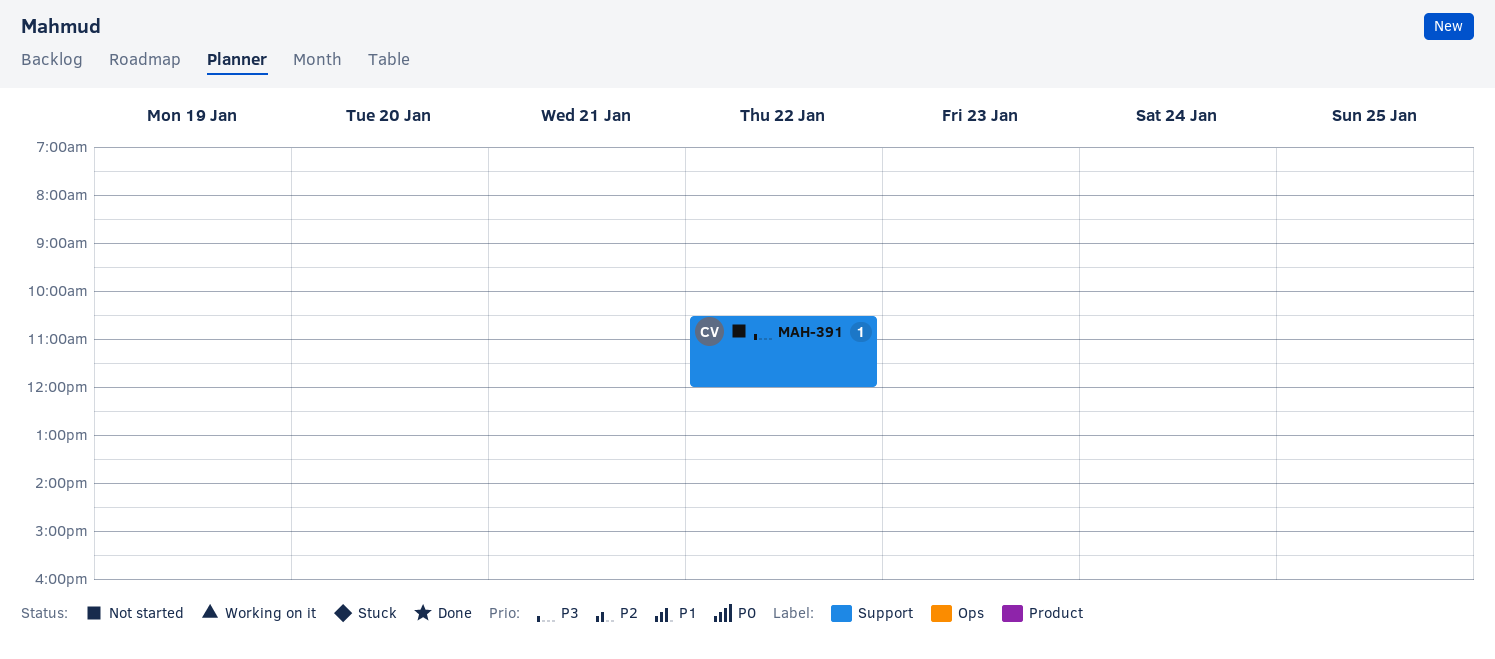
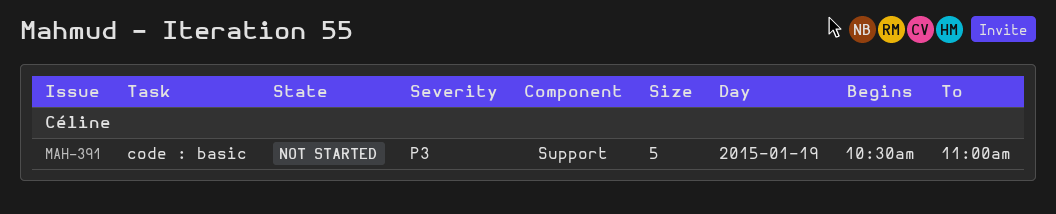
MAH-391, estimate: 1 -> 5
MAH-391, day: Jan 22 -> Jan 19
MAH-391, ends: 12:00 -> 11:00

